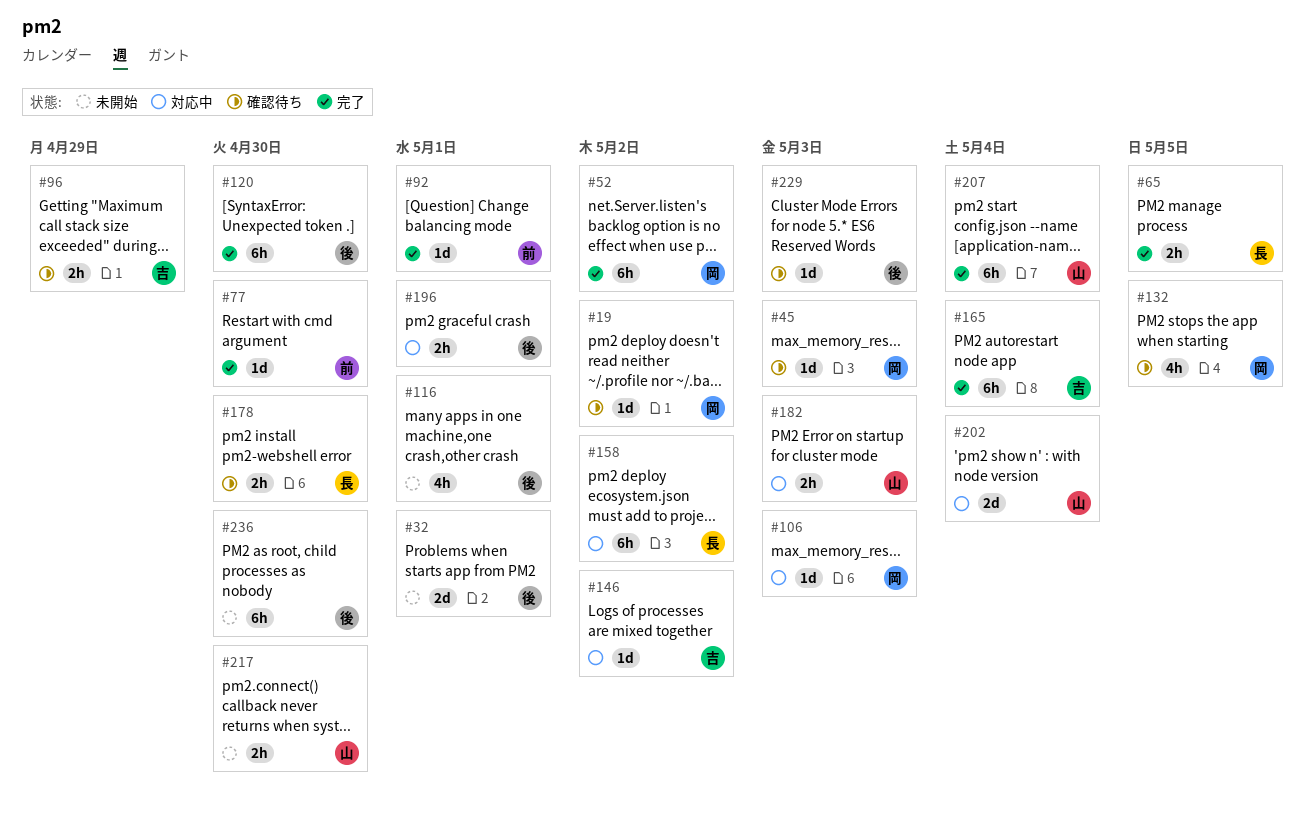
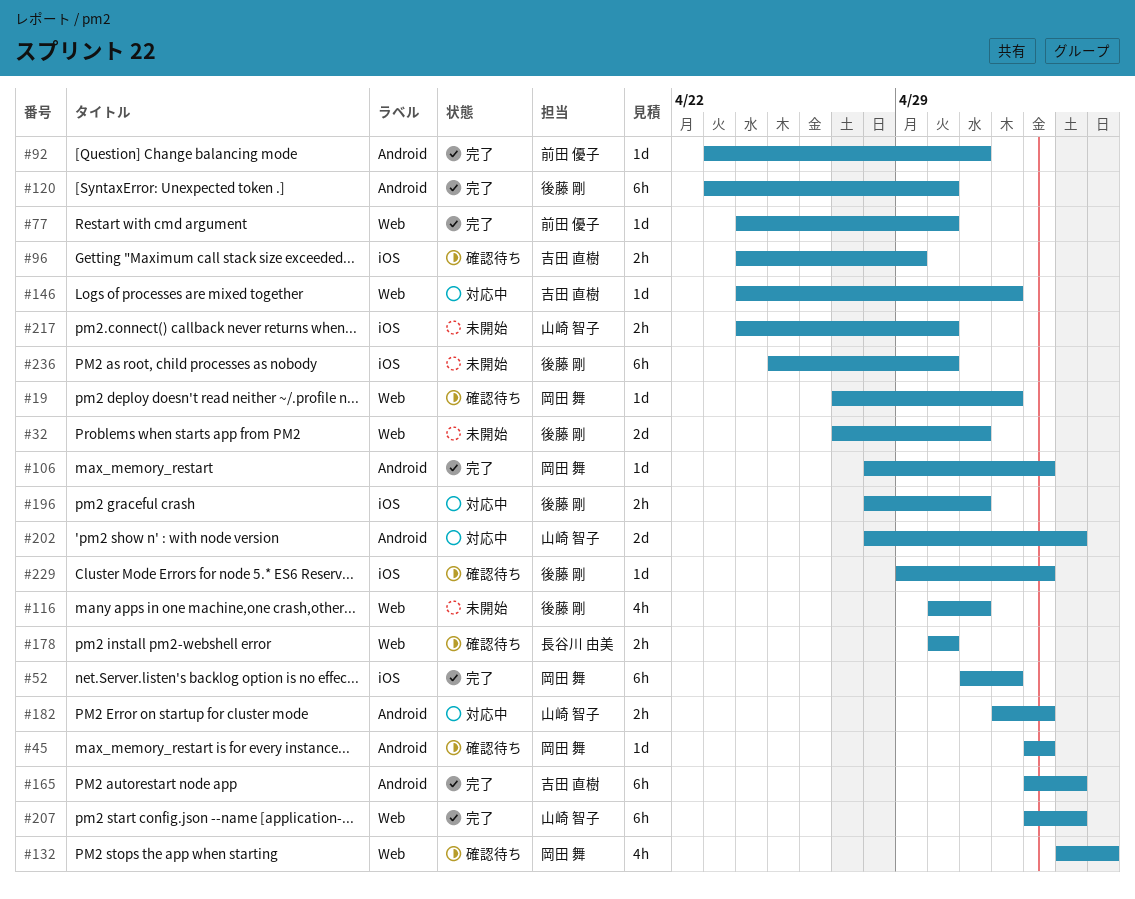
#65: present -> none
#106, status: 対応中 -> 完了
#158: present -> none

